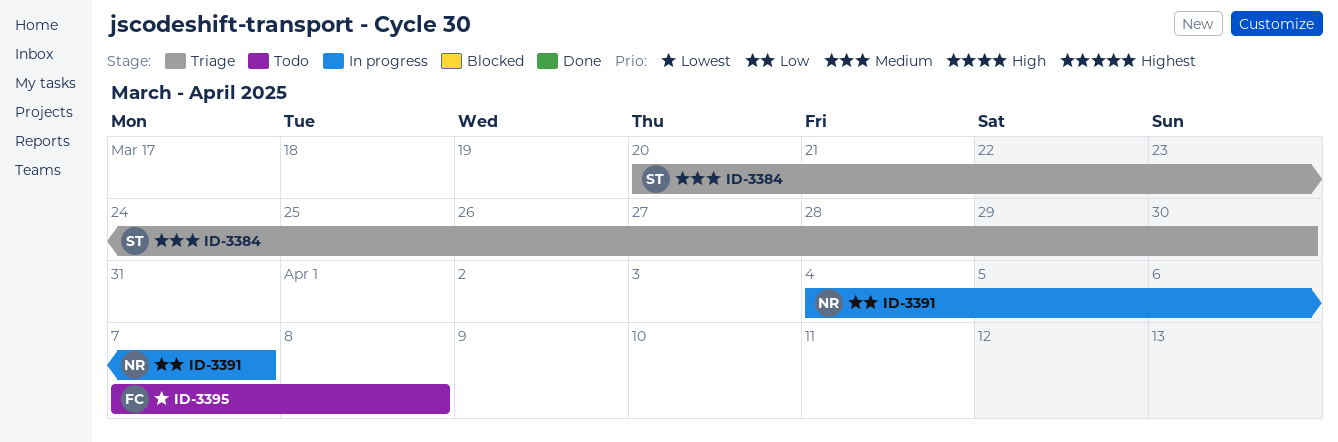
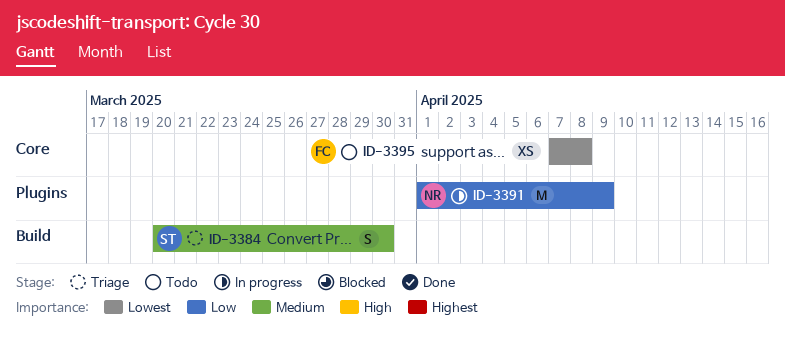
ID-3391, start: Apr 4 -> Apr 1
ID-3391, due: Apr 7 -> Apr 9

